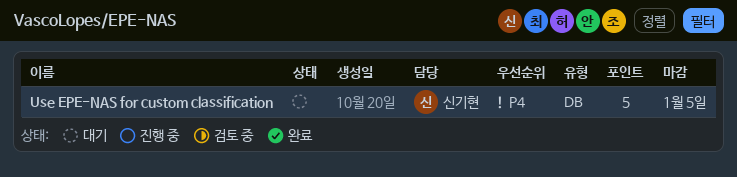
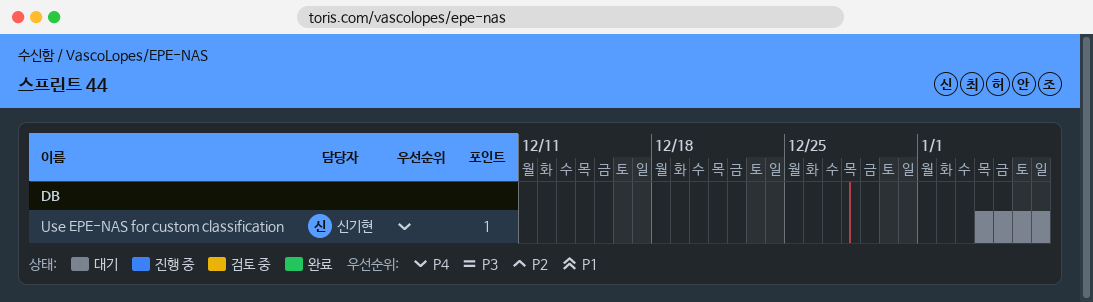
Use EPE-NAS for custom classification, estimate: 5 -> 1
Use EPE-NAS for custom classification, due: Jan 5 -> Jan 7

